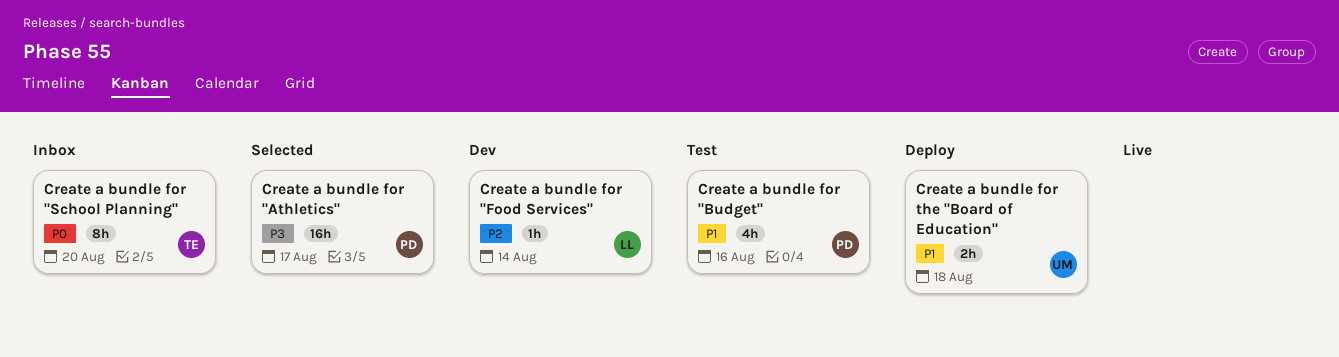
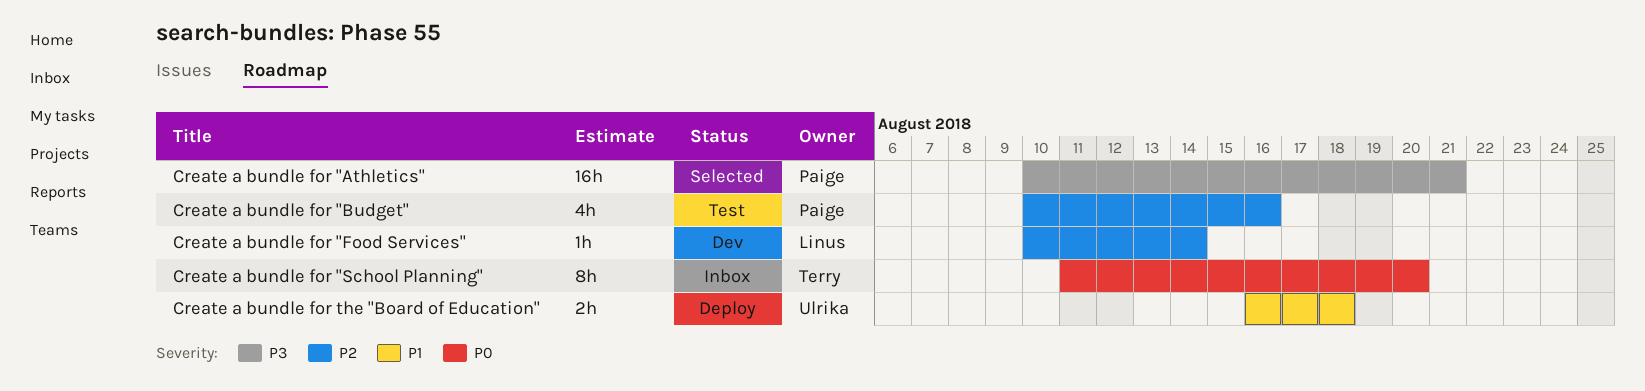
Create a bundle for "Athletics", due: Aug 17 -> Aug 21
Create a bundle for "Budget", priority: P1 -> P2

